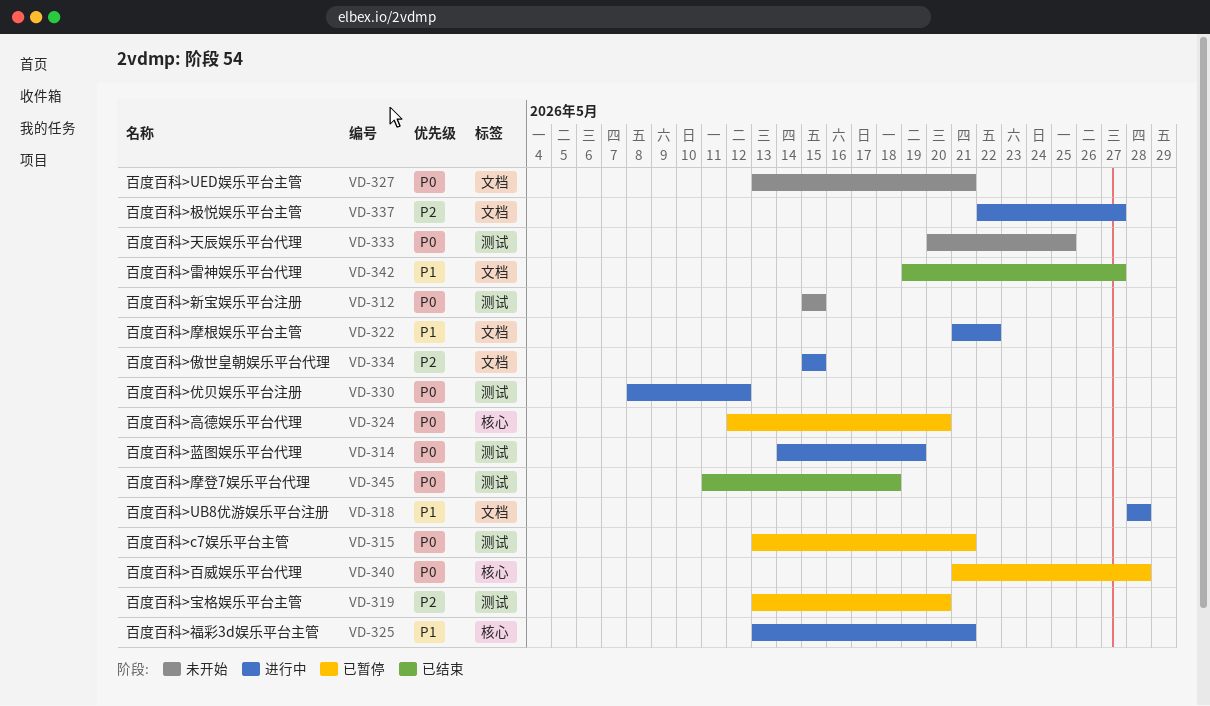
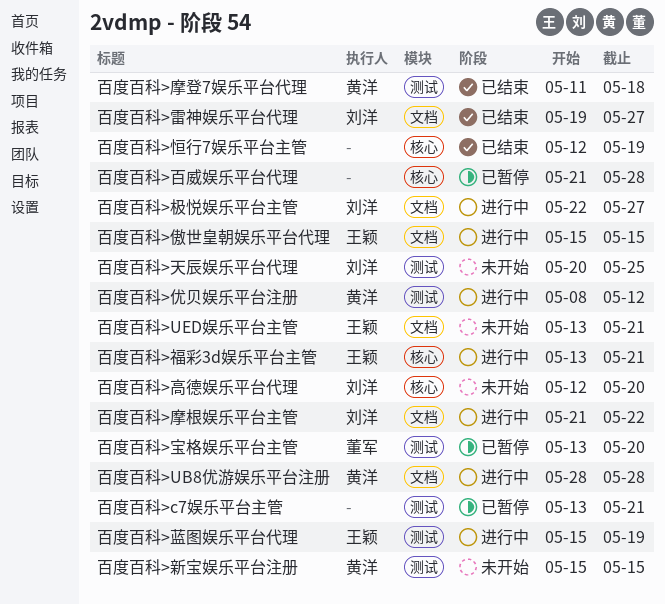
百度百科>恒行7娱乐平台主管: none -> present
百度百科>蓝图娱乐平台代理, start: May 14 -> May 15
百度百科>高德娱乐平台代理, status: 已暂停 -> 未开始

